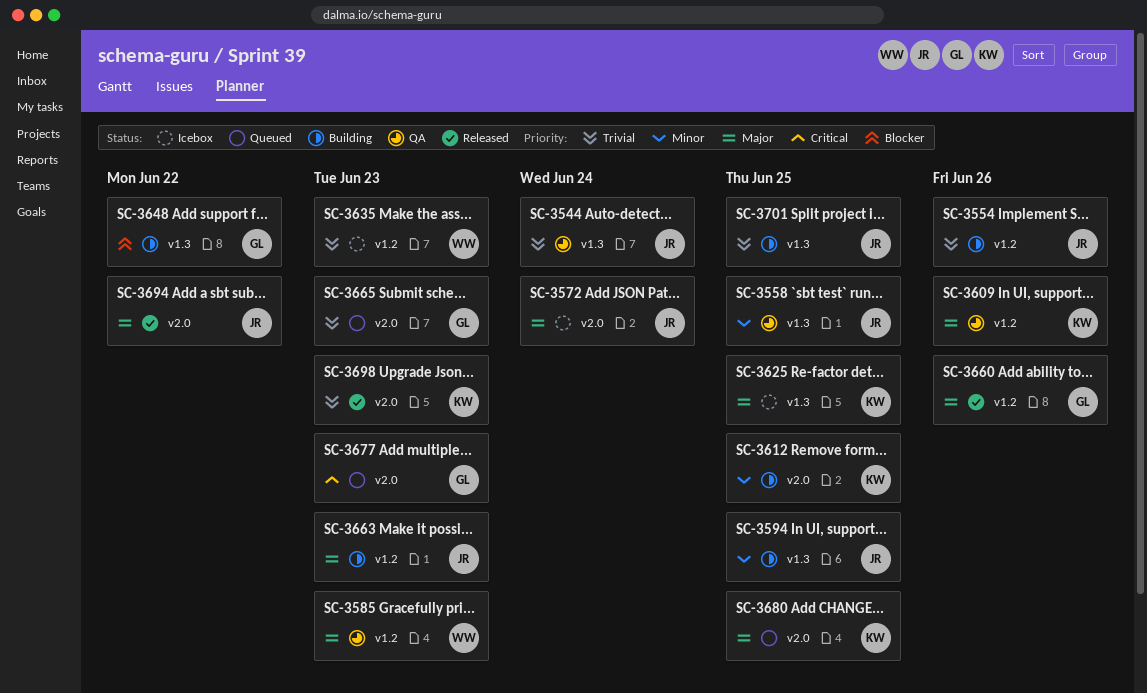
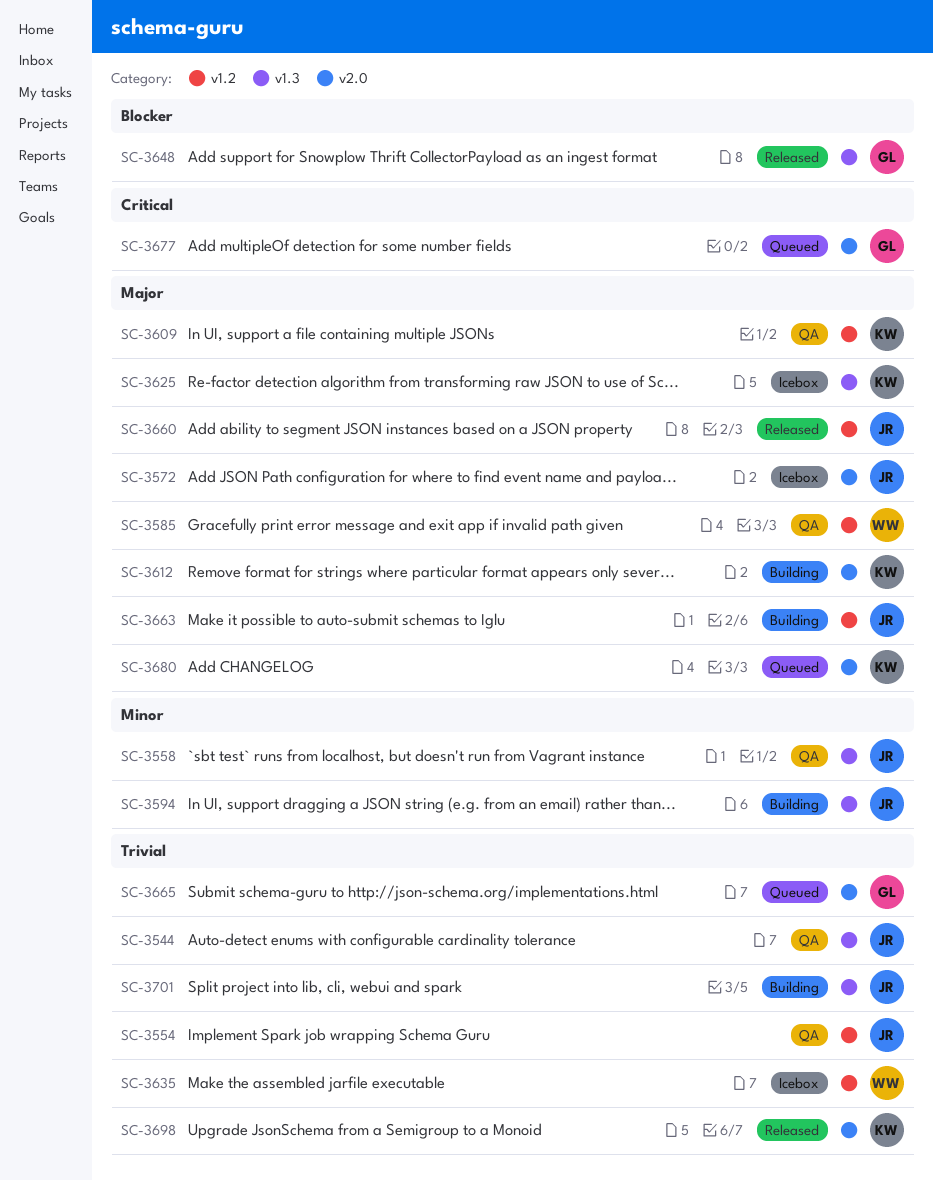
SC-3554, status: Building -> QA
SC-3612, priority: Minor -> Major
SC-3648, status: Building -> Released
SC-3660, owner: GL -> JR
SC-3694: present -> none

